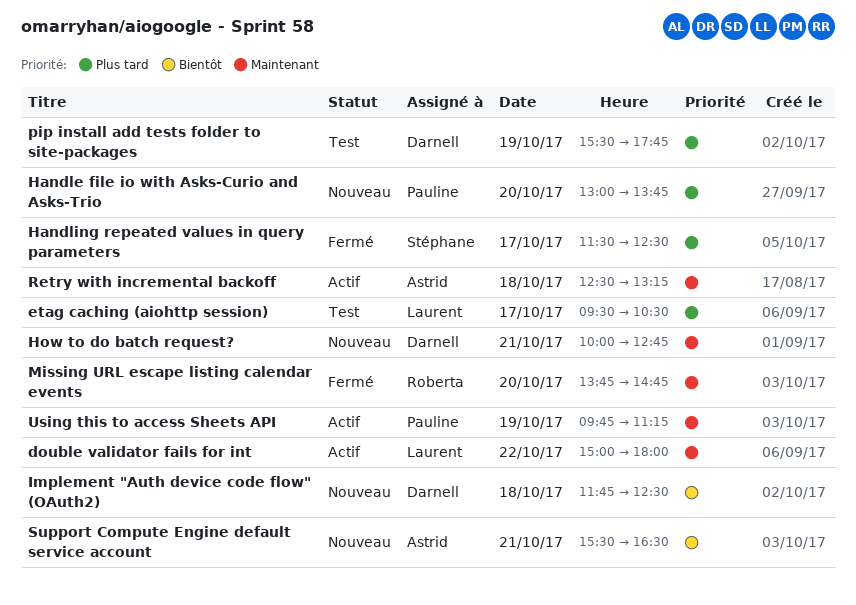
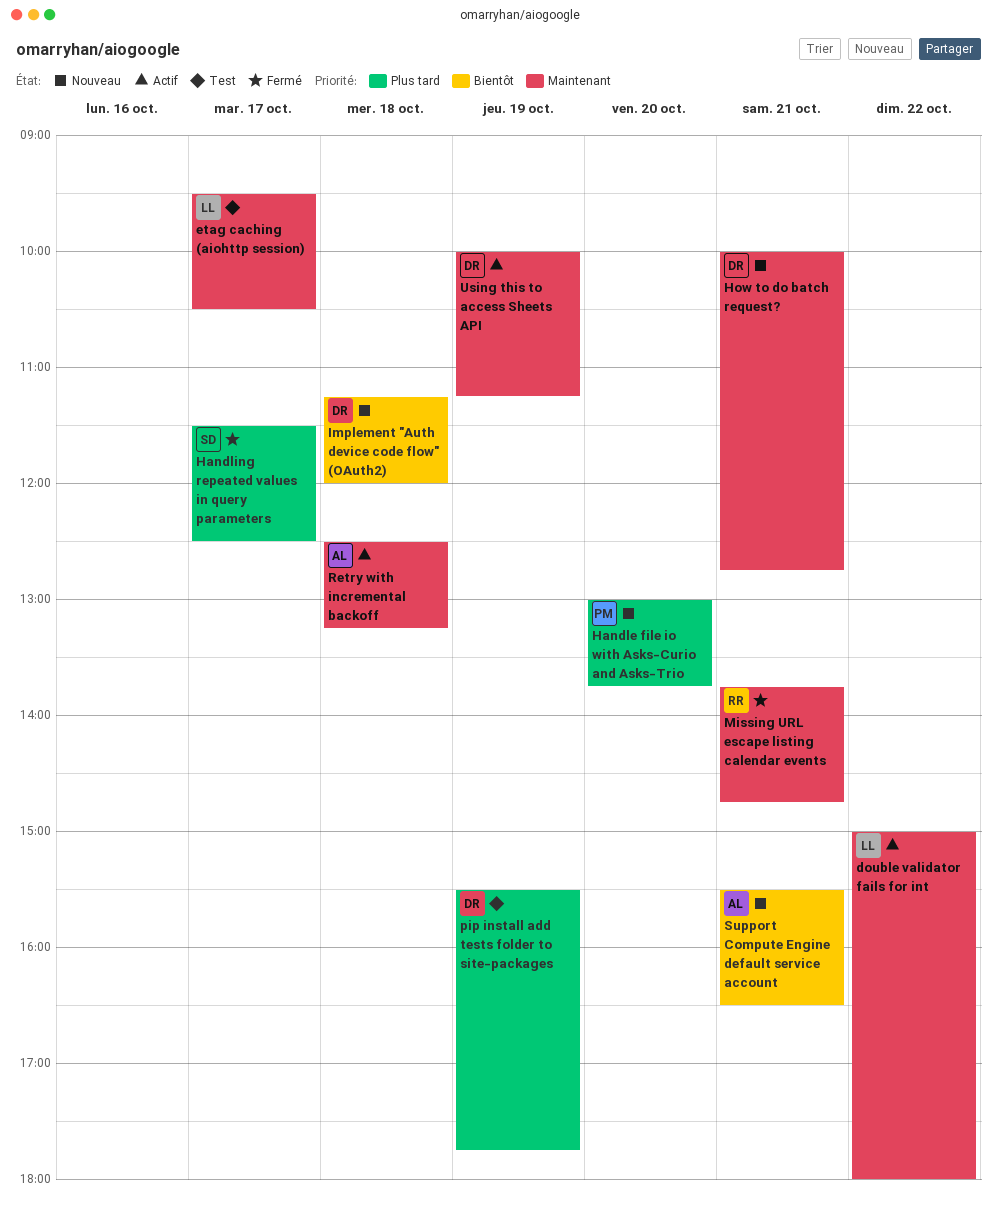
etag caching (aiohttp session), priority: Plus tard -> Maintenant
Implement "Auth device code flow" (OAuth2), begins: 11:45 -> 11:15
Implement "Auth device code flow" (OAuth2), ends: 12:30 -> 12:00
Missing URL escape listing calendar events, day: Oct 20 -> Oct 21
Using this to access Sheets API, owner: Pauline -> Darnell
Using this to access Sheets API, begins: 09:45 -> 10:00

